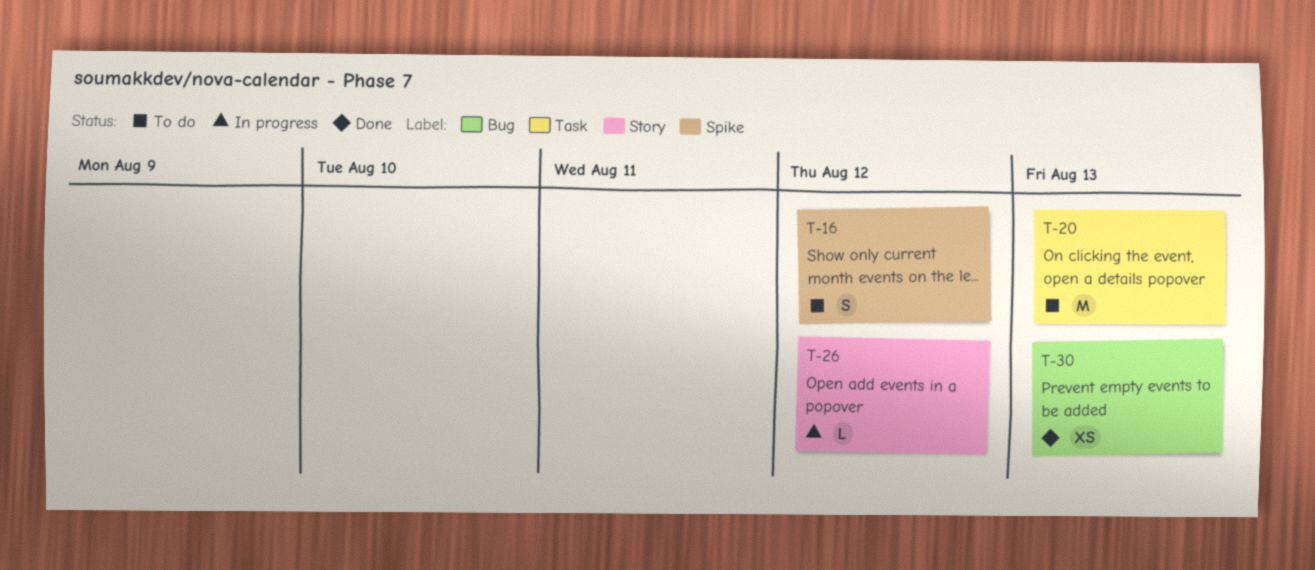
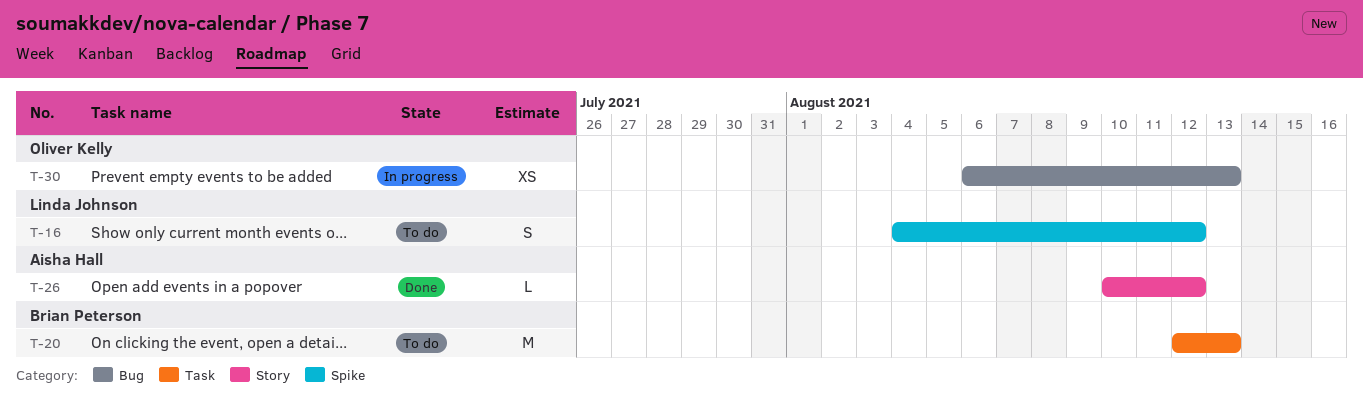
T-26, status: In progress -> Done
T-30, status: Done -> In progress

